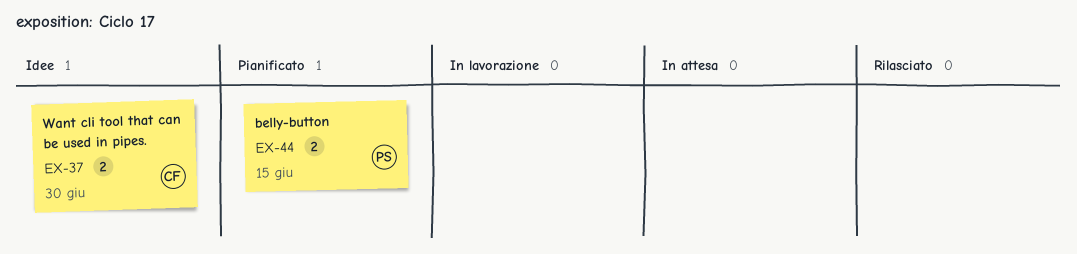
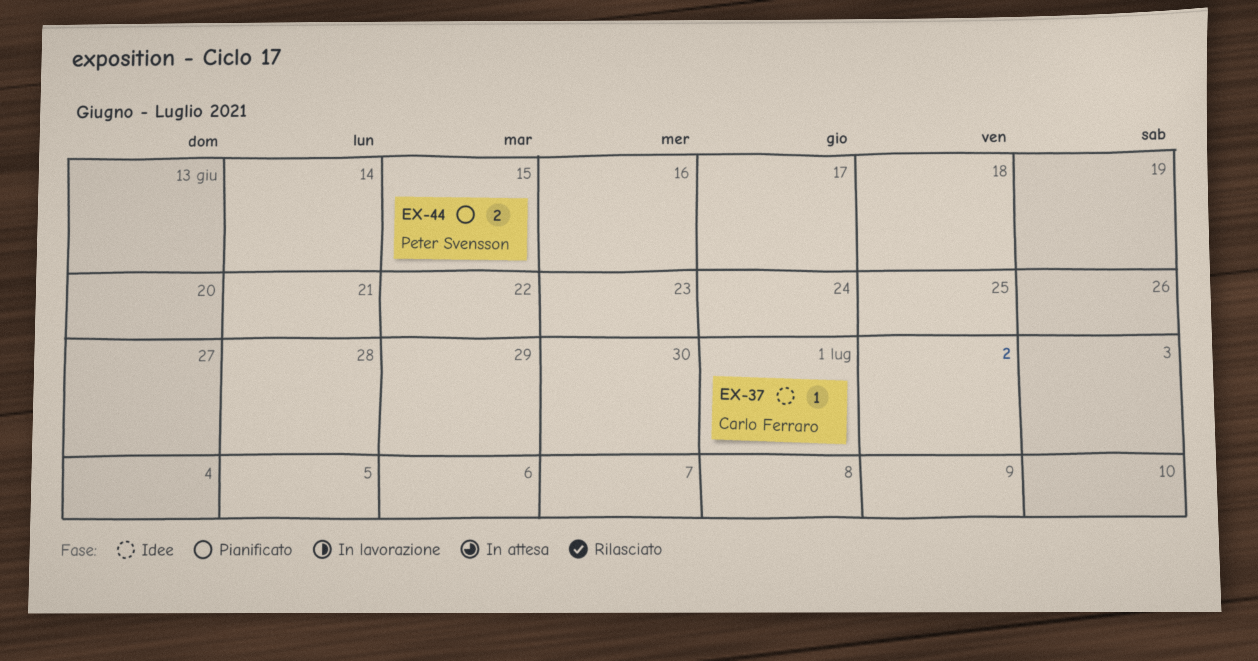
EX-37, estimate: 2 -> 1
EX-37, due: Jun 30 -> Jul 1

